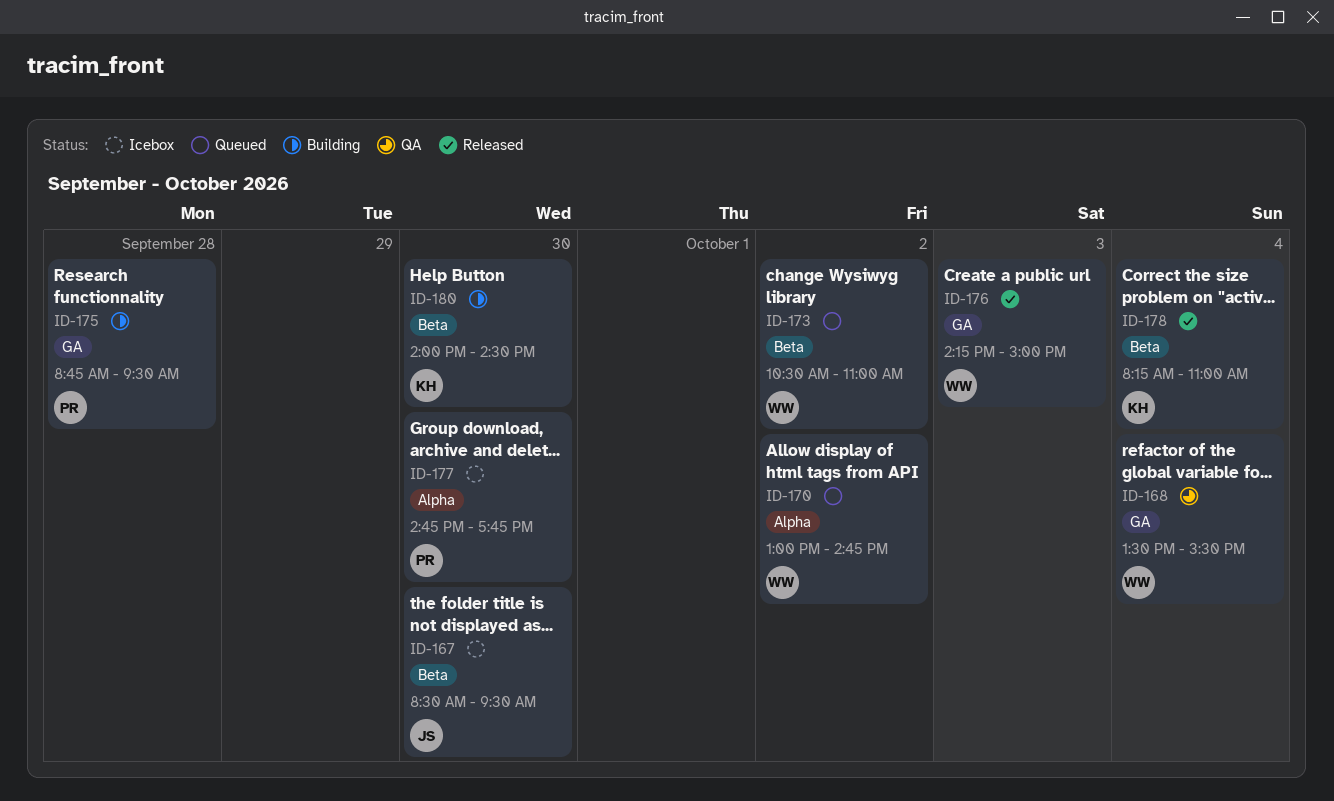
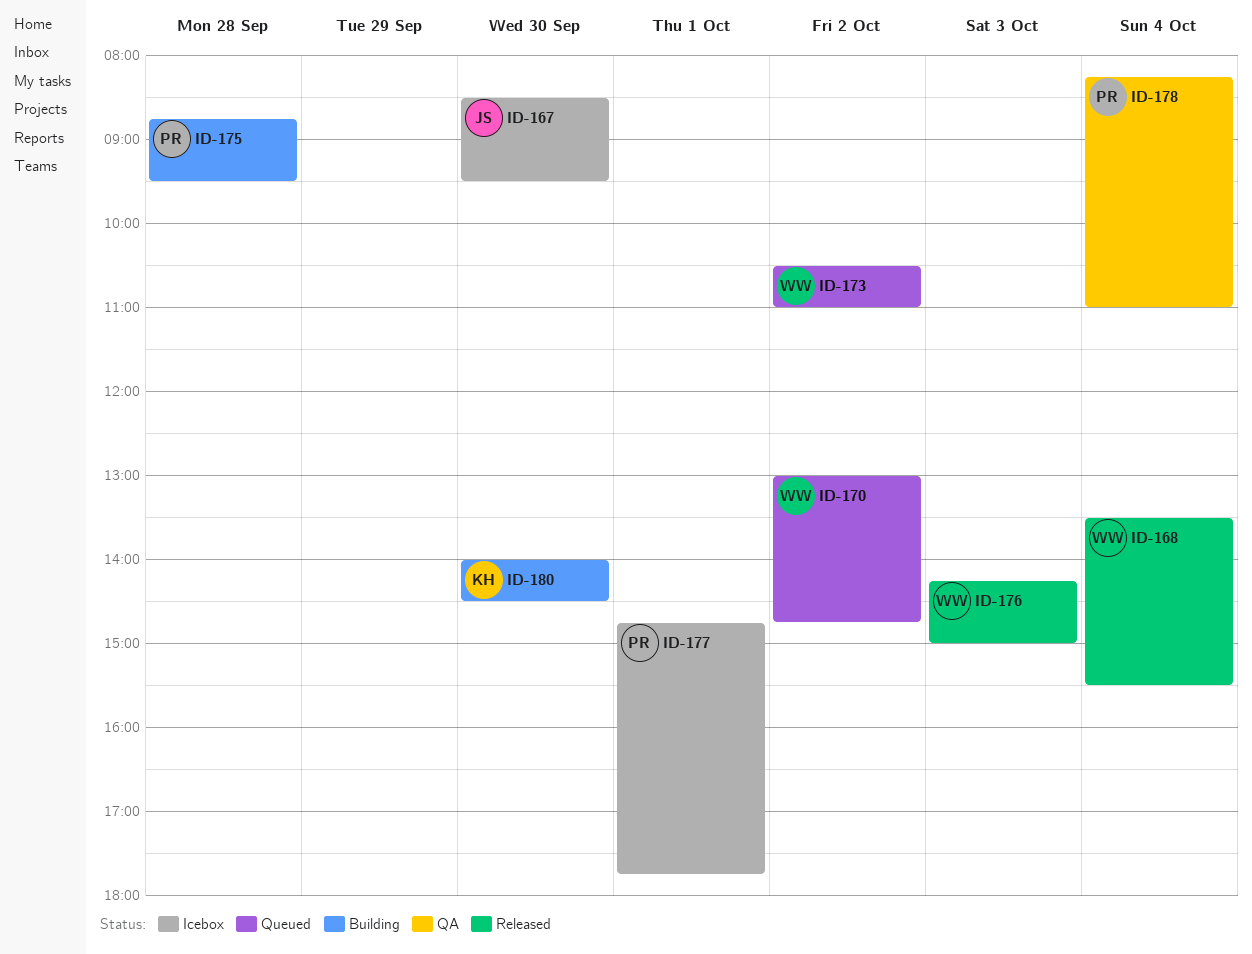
ID-168, status: QA -> Released
ID-177, day: Sep 30 -> Oct 1
ID-178, status: Released -> QA
ID-178, owner: KH -> PR

